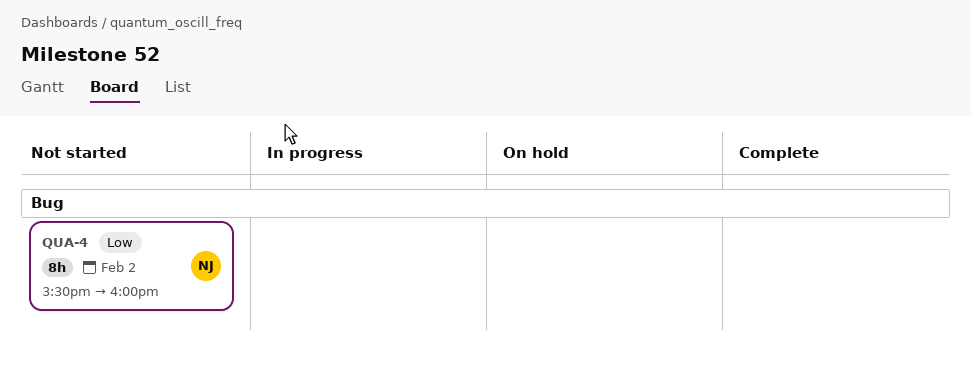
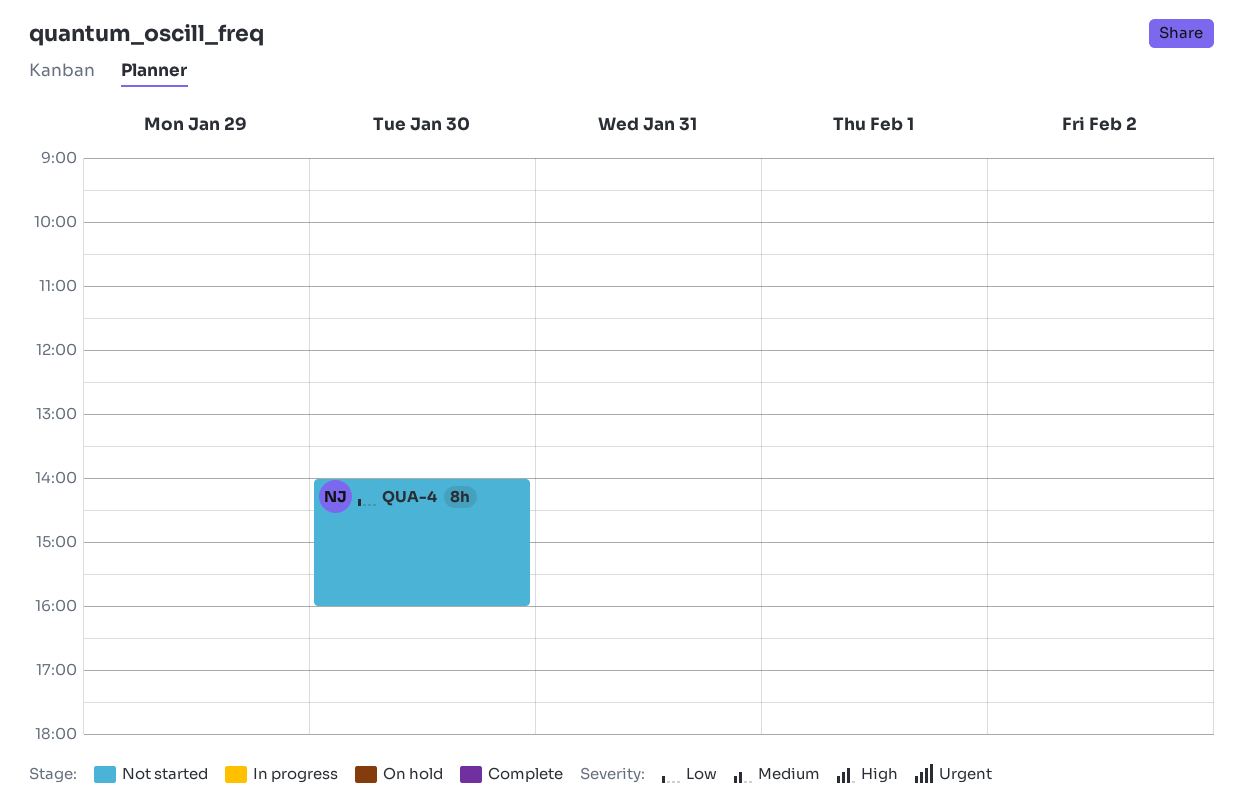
QUA-4, day: Feb 2 -> Jan 30
QUA-4, begins: 15:30 -> 14:00

